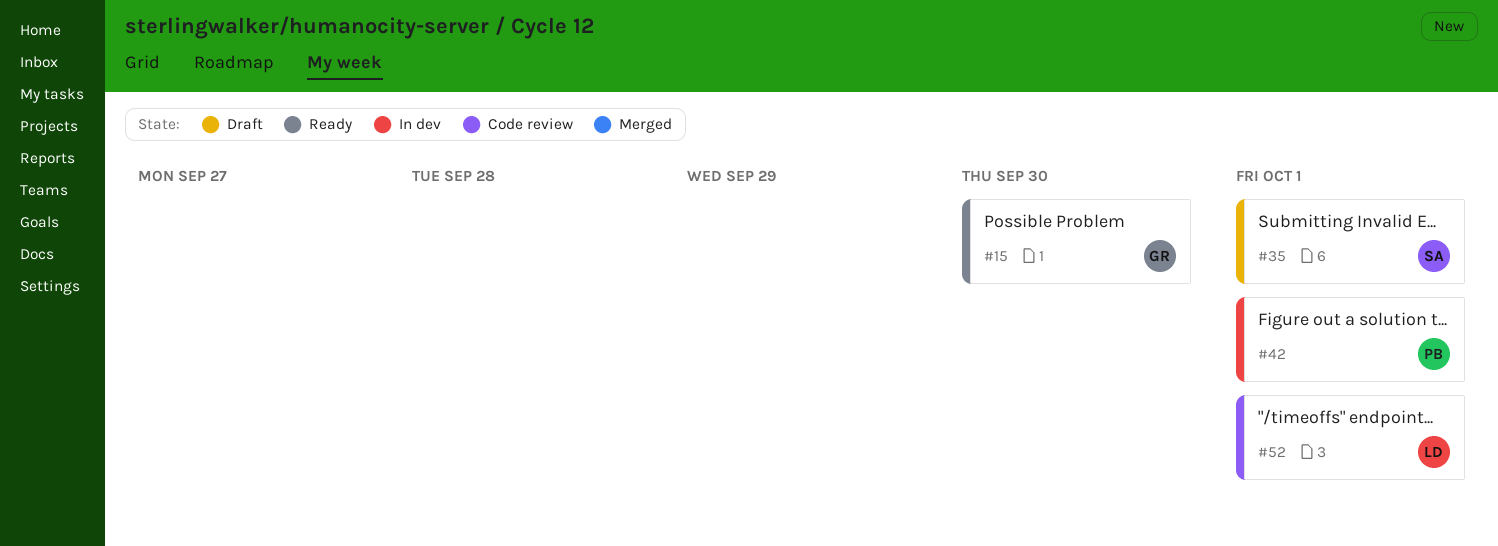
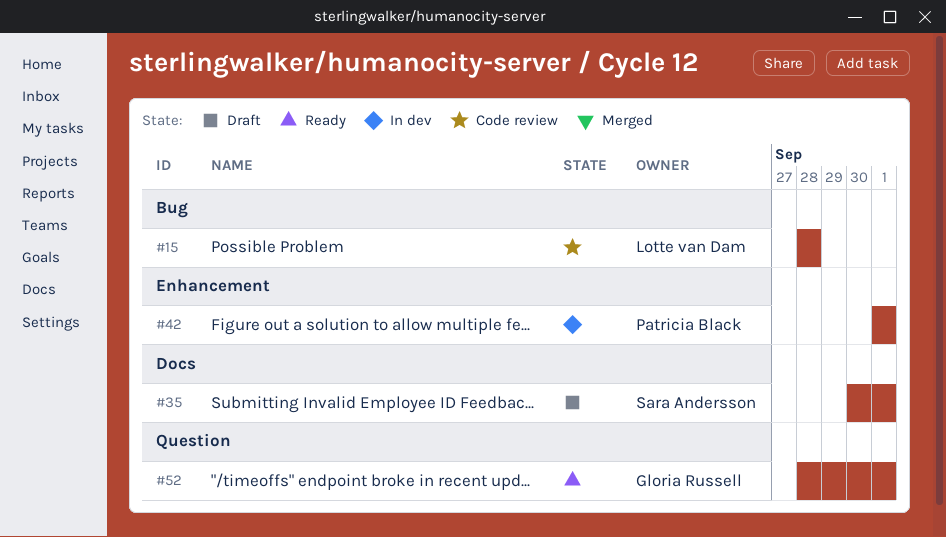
#15, status: Ready -> Code review
#15, owner: Gloria Russell -> Lotte van Dam
#15, due: Sep 30 -> Sep 28
#52, status: Code review -> Ready
#52, owner: Lotte van Dam -> Gloria Russell

